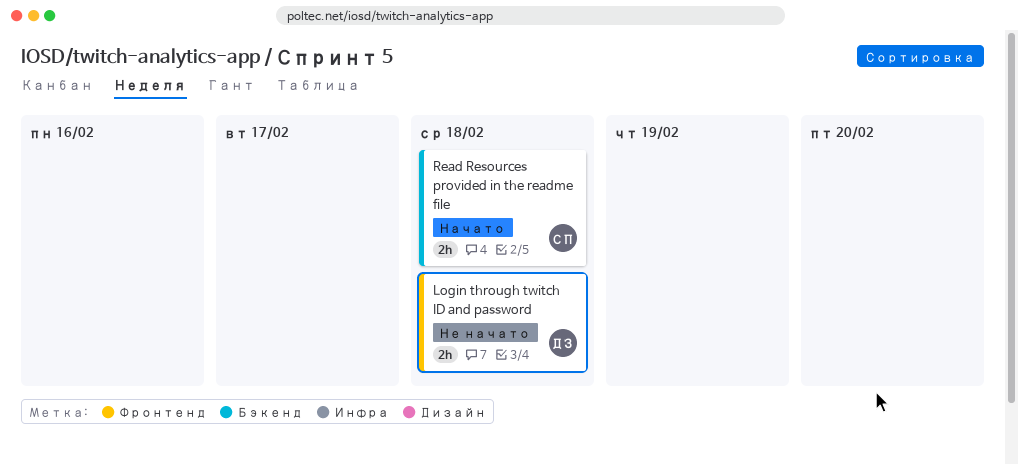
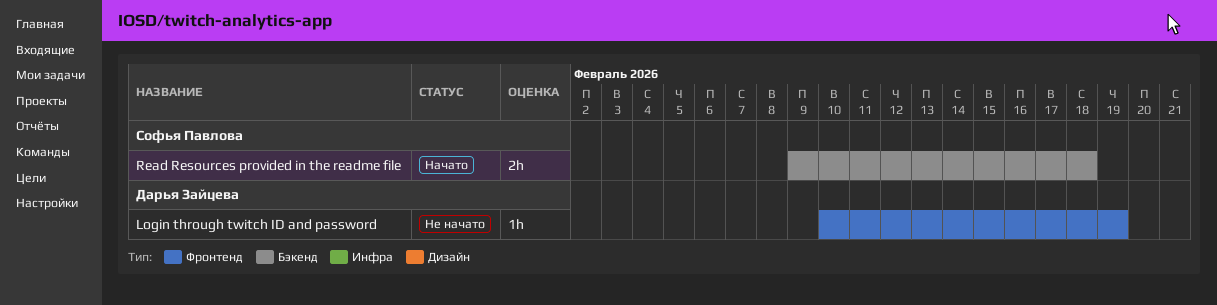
Login through twitch ID and password, estimate: 2h -> 1h
Login through twitch ID and password, due: Feb 18 -> Feb 19

